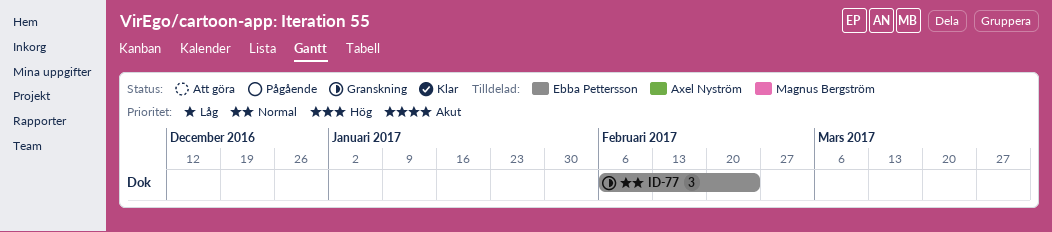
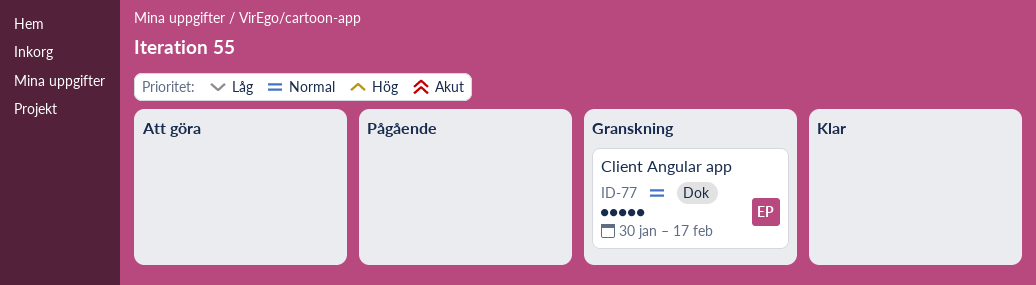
ID-77, estimate: 3 -> 5
ID-77, start: Feb 6 -> Jan 30
ID-77, due: Feb 24 -> Feb 17

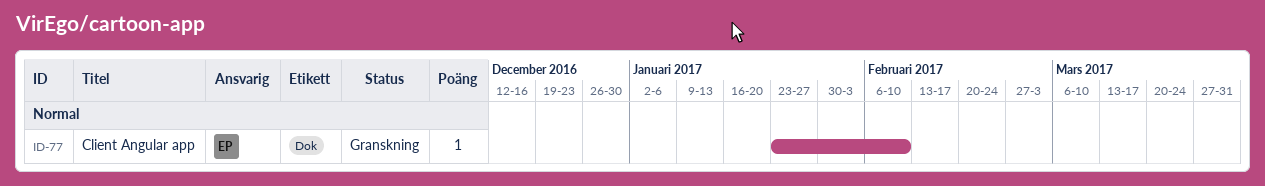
ID-77, estimate: 5 -> 1
ID-77, start: Jan 30 -> Jan 23
ID-77, due: Feb 17 -> Feb 10

